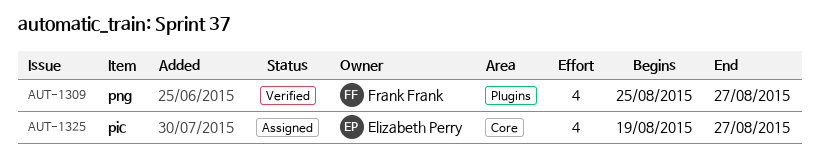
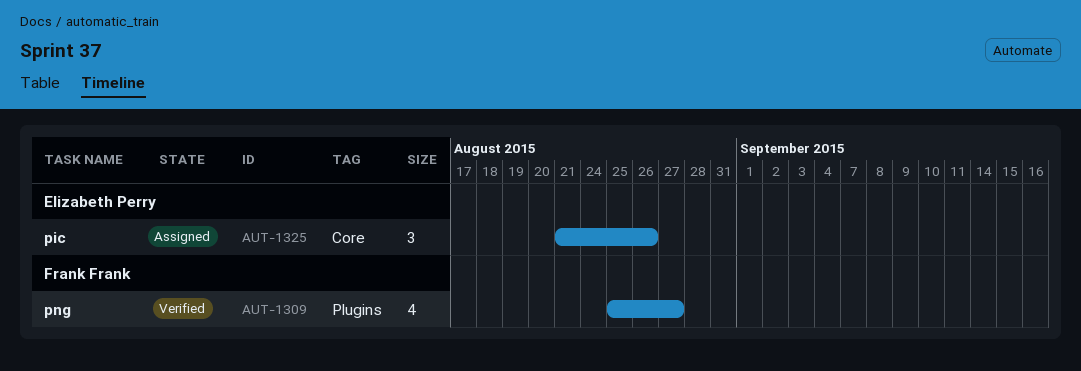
AUT-1325, estimate: 4 -> 3
AUT-1325, start: Aug 19 -> Aug 21
AUT-1325, due: Aug 27 -> Aug 26

